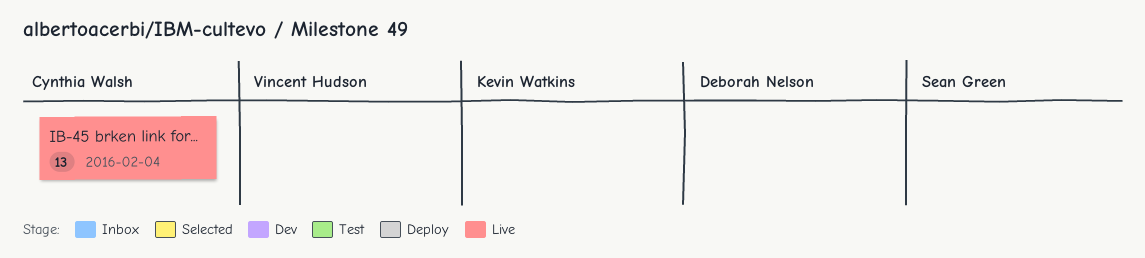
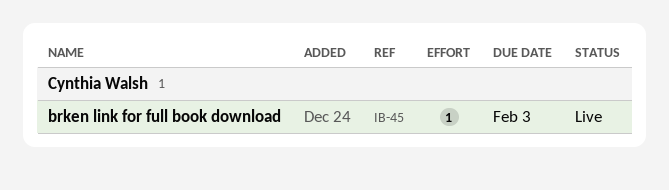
IB-45, estimate: 13 -> 1
IB-45, due: Feb 4 -> Feb 3

